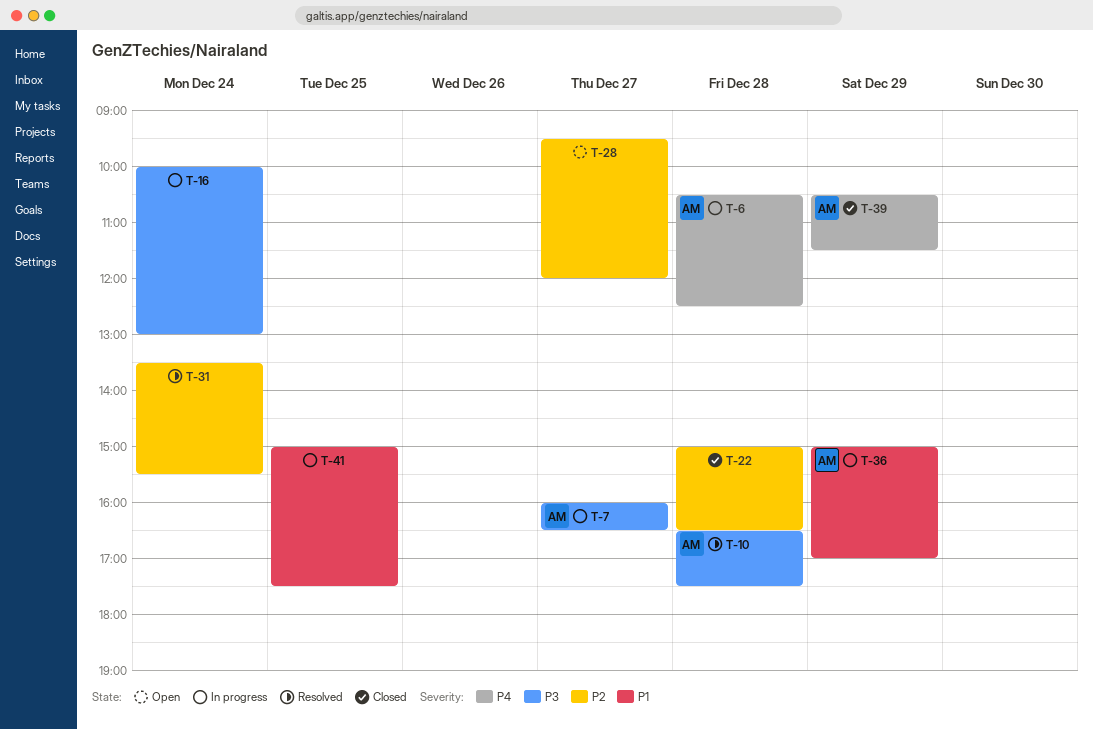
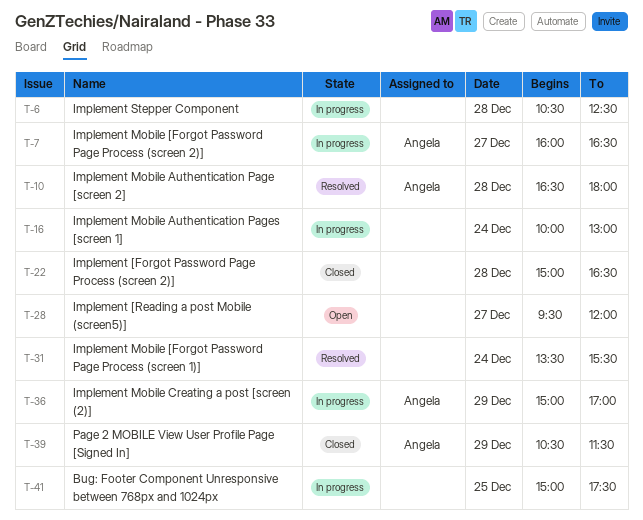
T-6, owner: Angela -> none
T-10, ends: 17:30 -> 18:00

